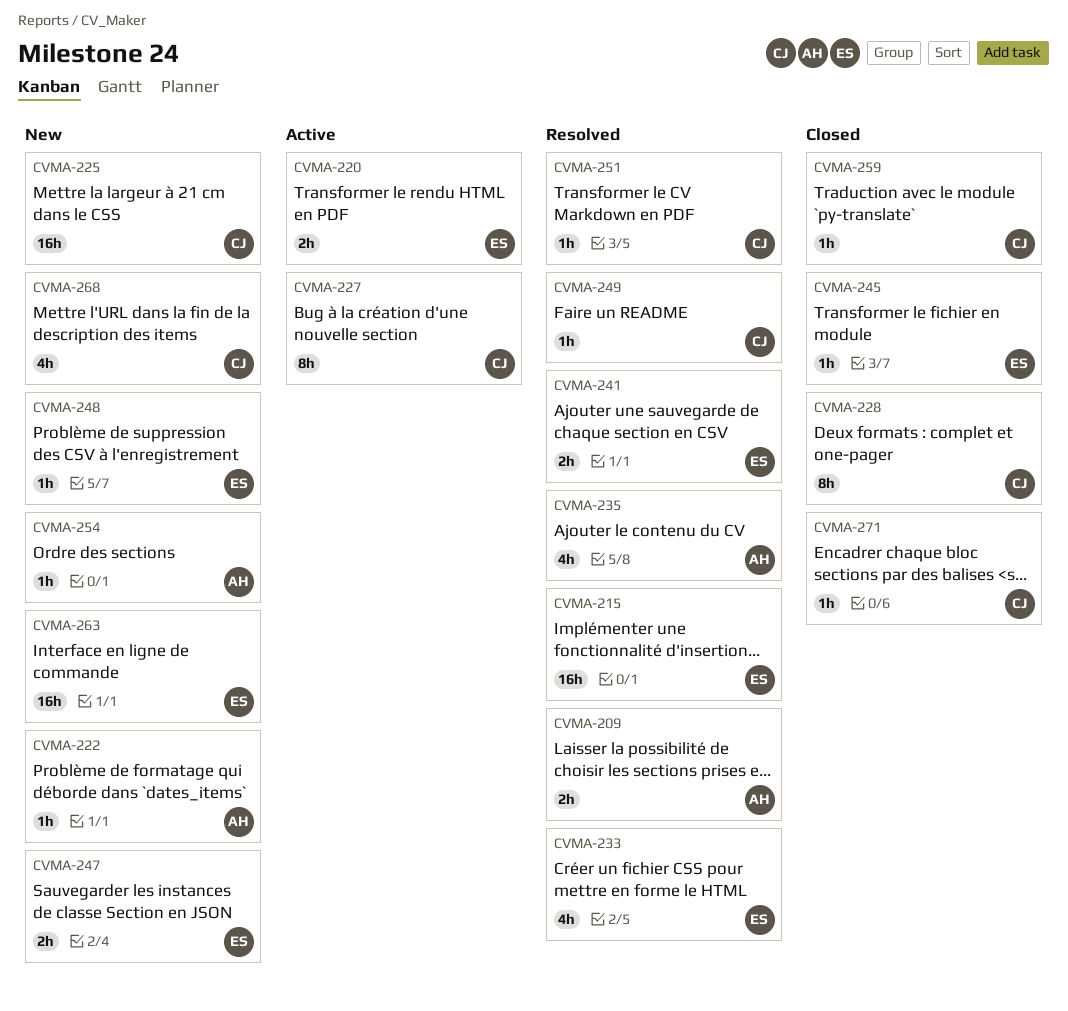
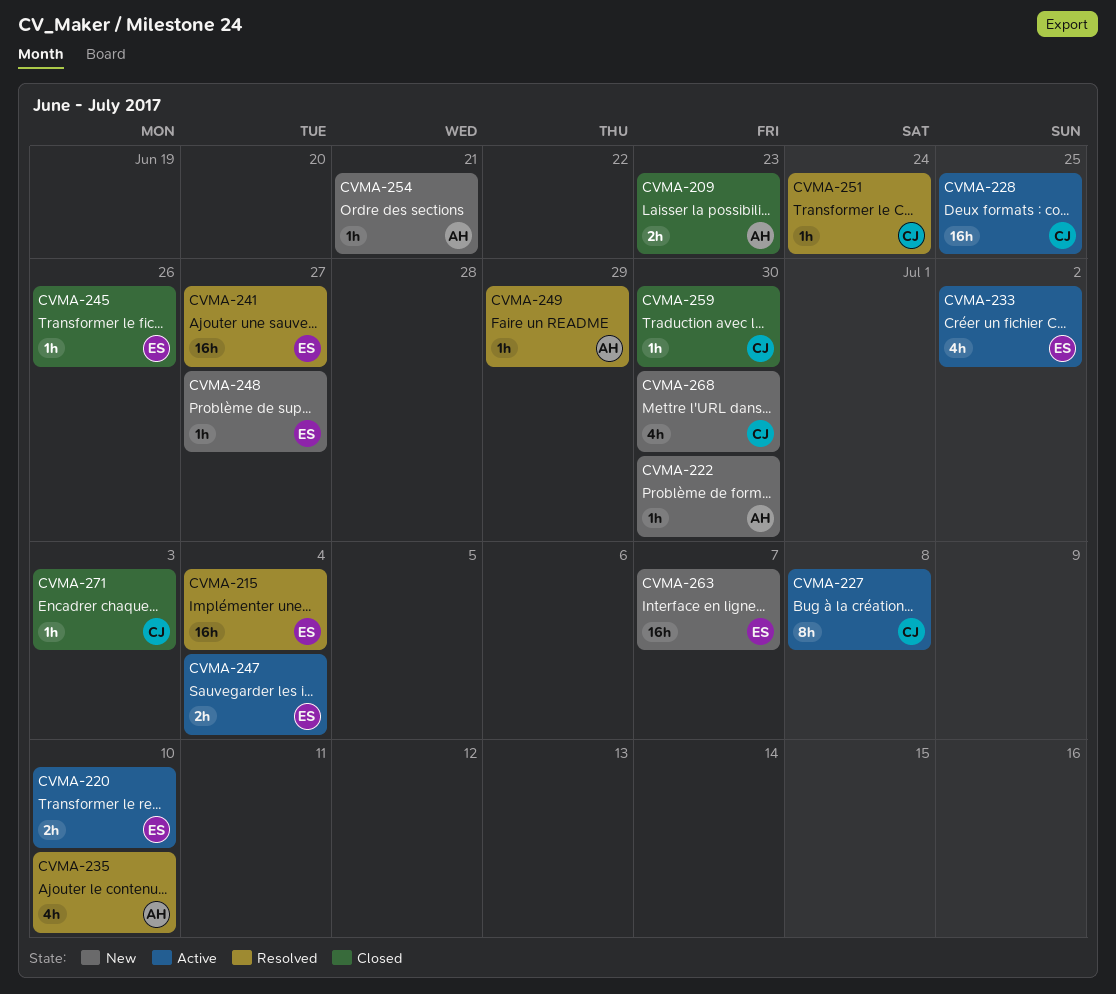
CVMA-209, status: Resolved -> Closed
CVMA-225: present -> none
CVMA-228, status: Closed -> Active
CVMA-228, estimate: 8h -> 16h
CVMA-233, status: Resolved -> Active
CVMA-241, estimate: 2h -> 16h
CVMA-247, status: New -> Active
CVMA-249, owner: CJ -> AH

